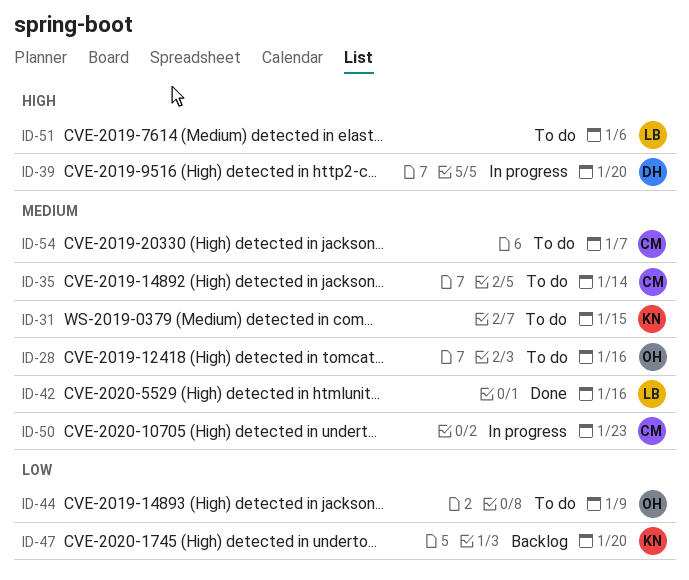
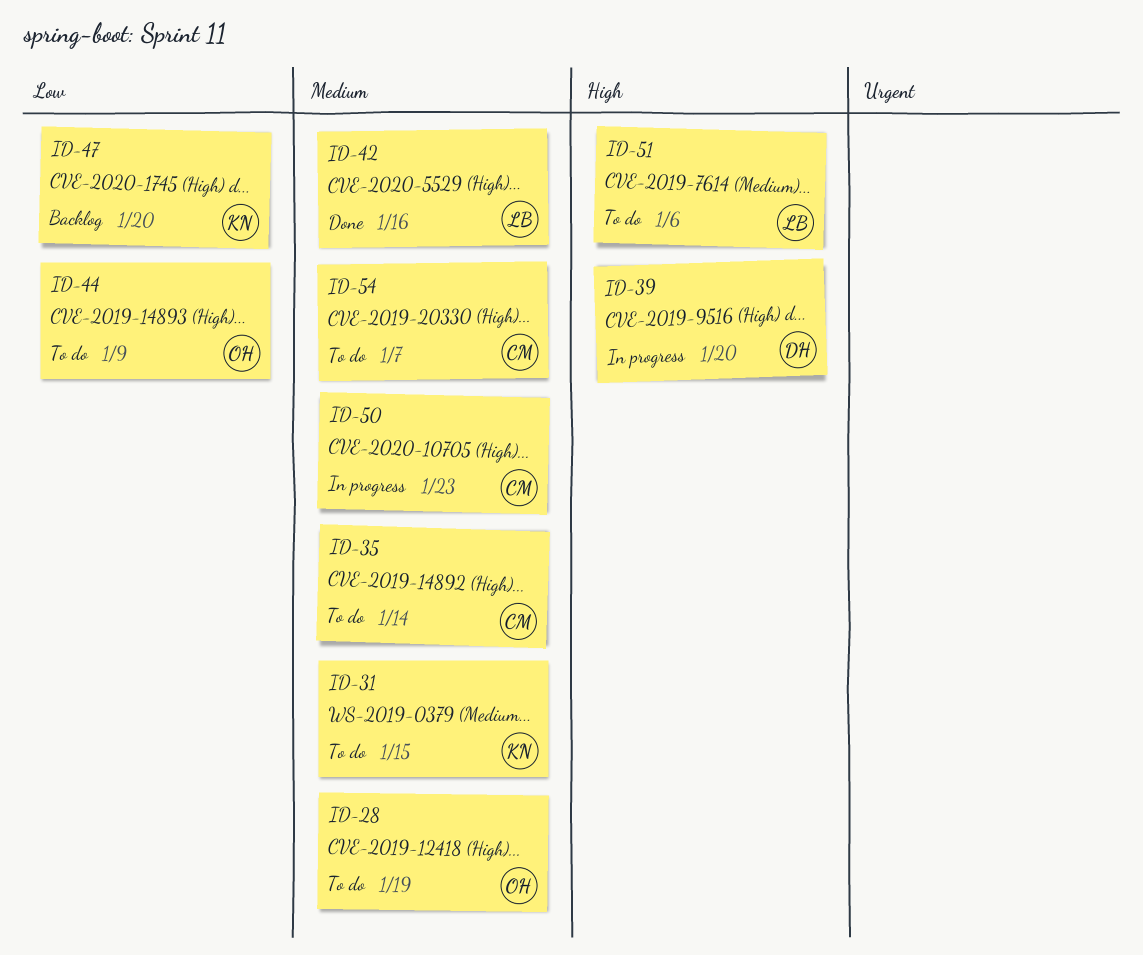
ID-28, due: Jan 16 -> Jan 19

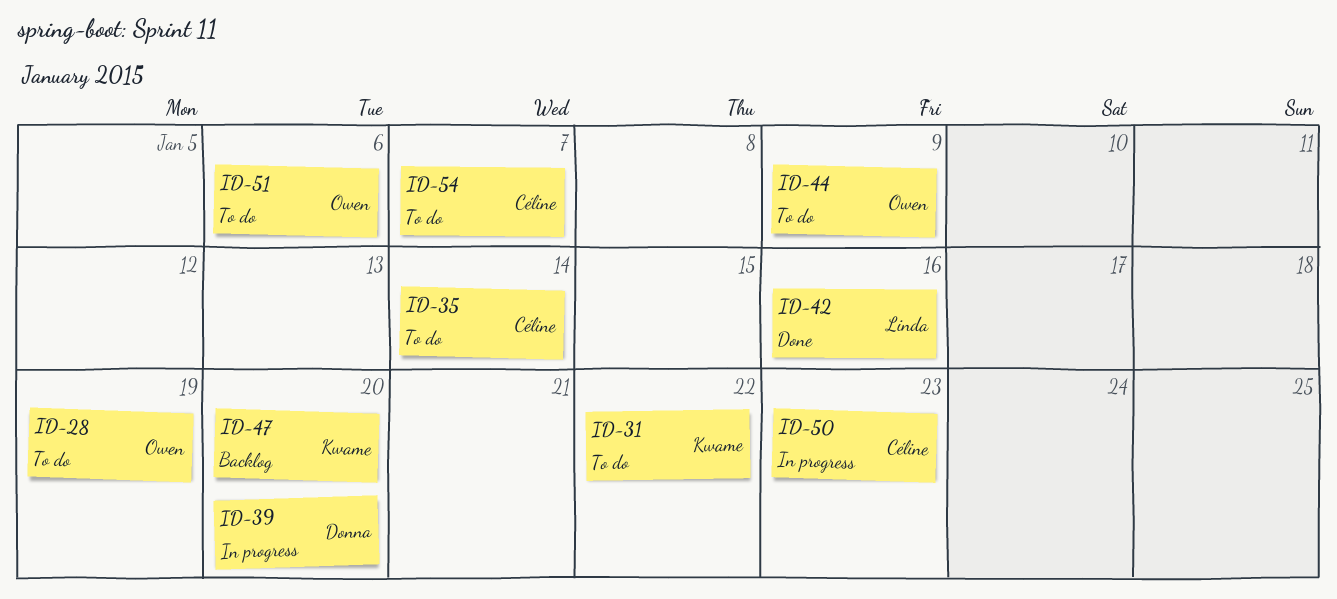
ID-31, due: Jan 15 -> Jan 22
ID-51, owner: Linda -> Owen

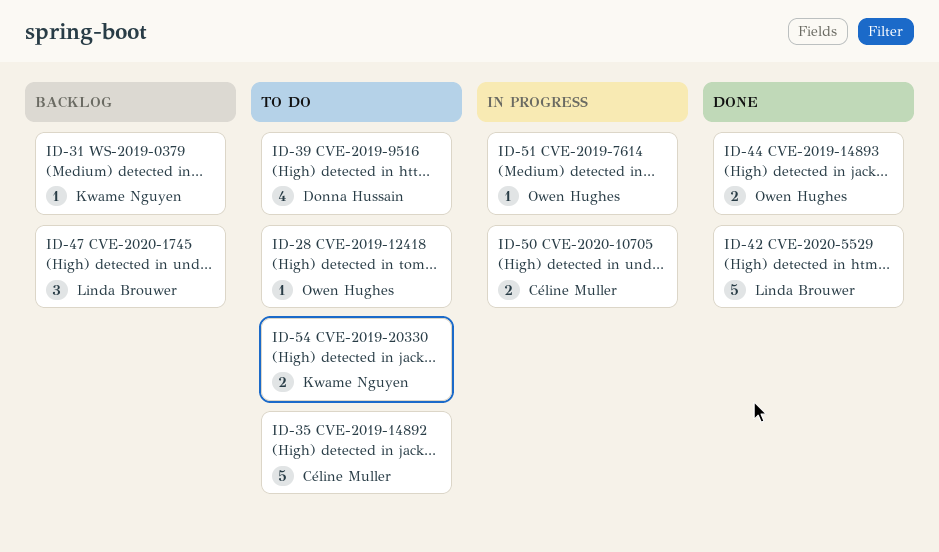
ID-31, status: To do -> Backlog
ID-39, status: In progress -> To do
ID-44, status: To do -> Done
ID-47, owner: Kwame Nguyen -> Linda Brouwer
ID-51, status: To do -> In progress
ID-54, owner: Céline Muller -> Kwame Nguyen

